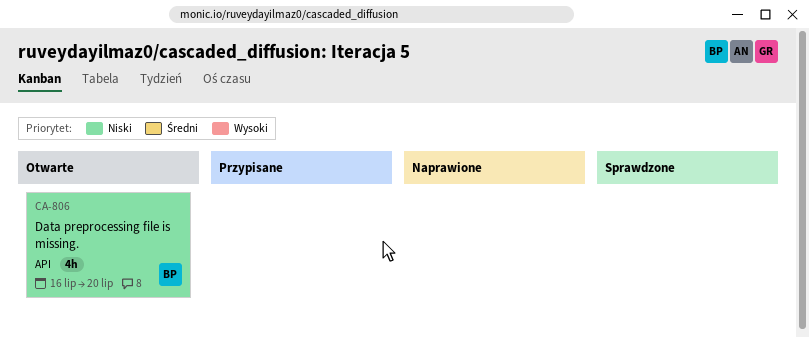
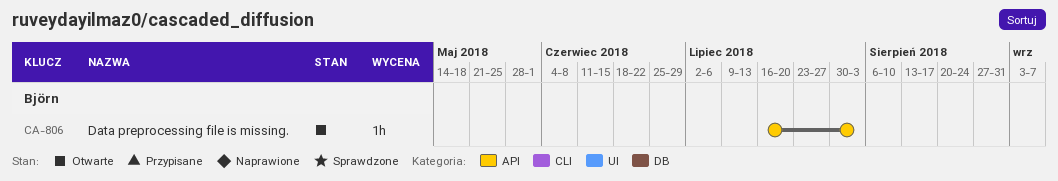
CA-806, estimate: 4h -> 1h
CA-806, due: Jul 20 -> Aug 3

